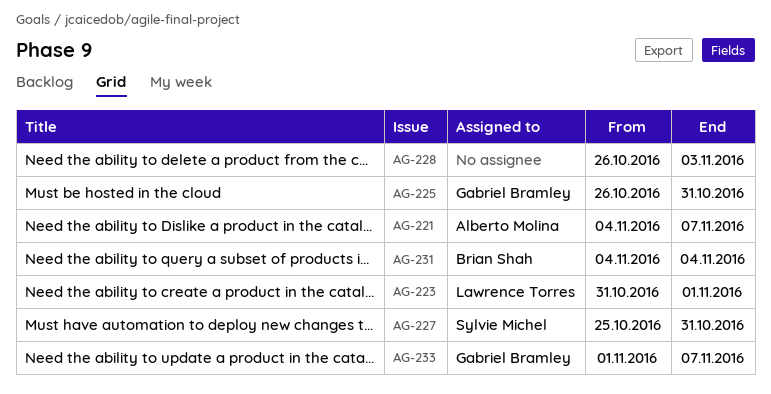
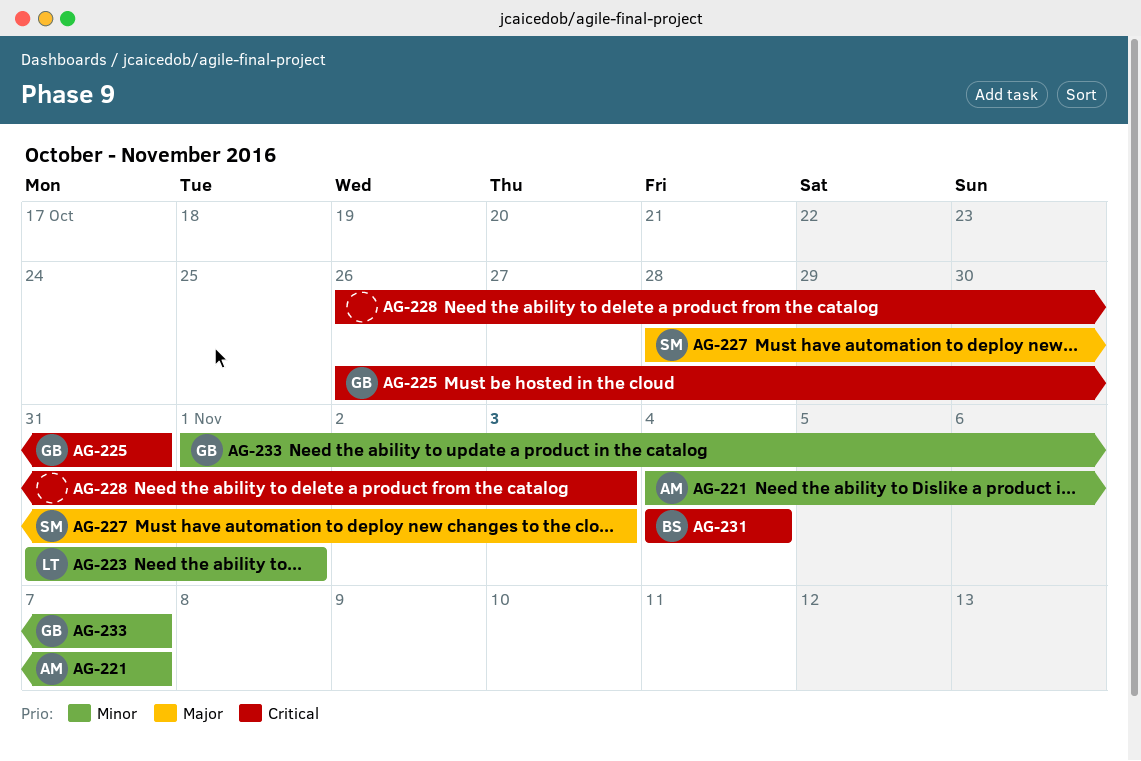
AG-227, start: Oct 25 -> Oct 28
AG-227, due: Oct 31 -> Nov 3

